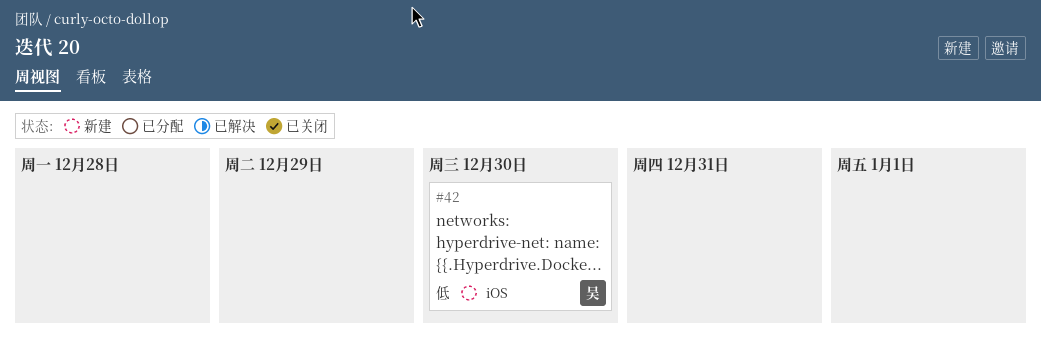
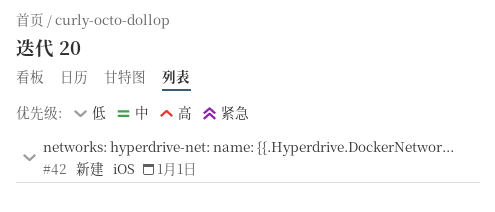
#42, due: Dec 30 -> Jan 1

